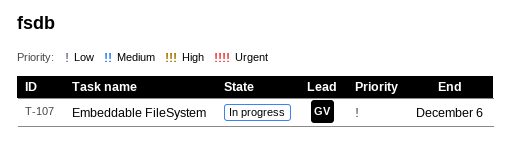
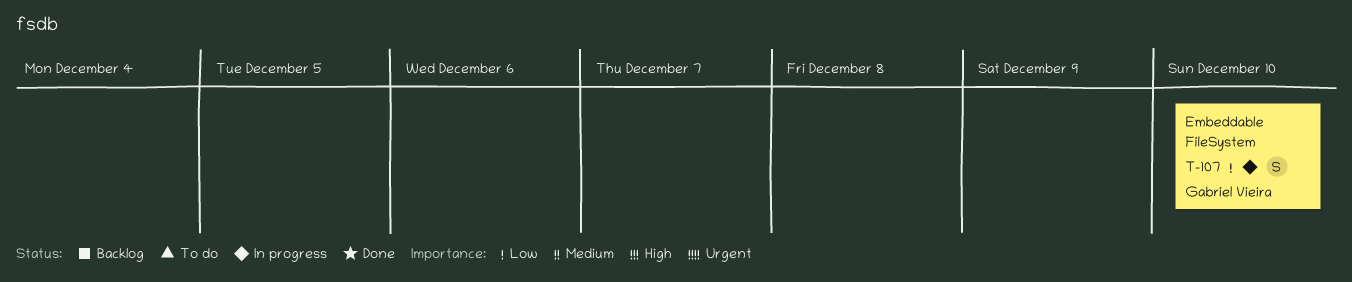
T-107, due: Dec 6 -> Dec 10

